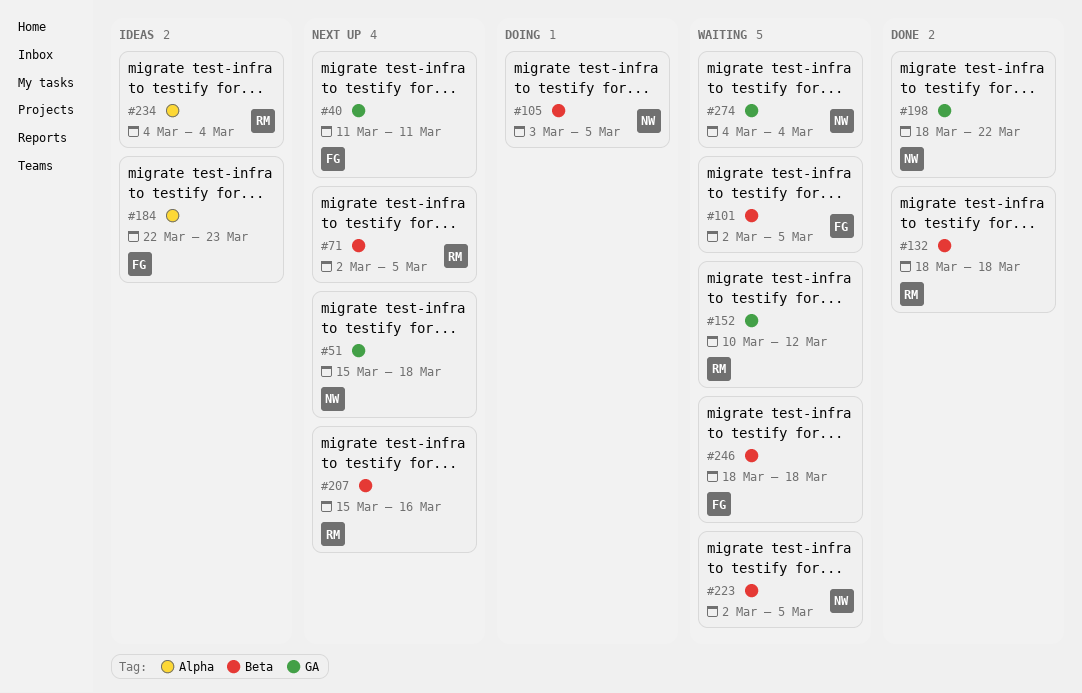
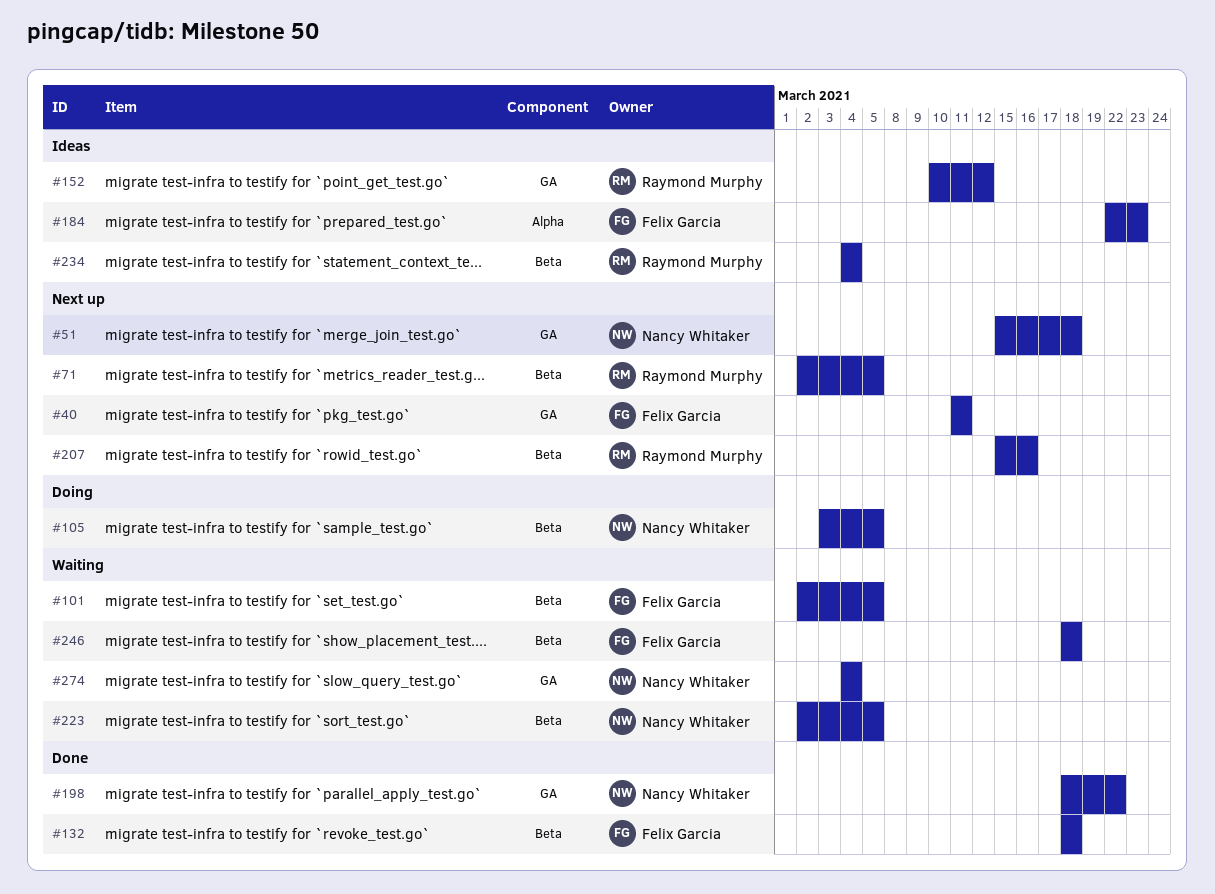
#132, owner: Raymond Murphy -> Felix Garcia
#152, status: Waiting -> Ideas
#234, label: Alpha -> Beta

